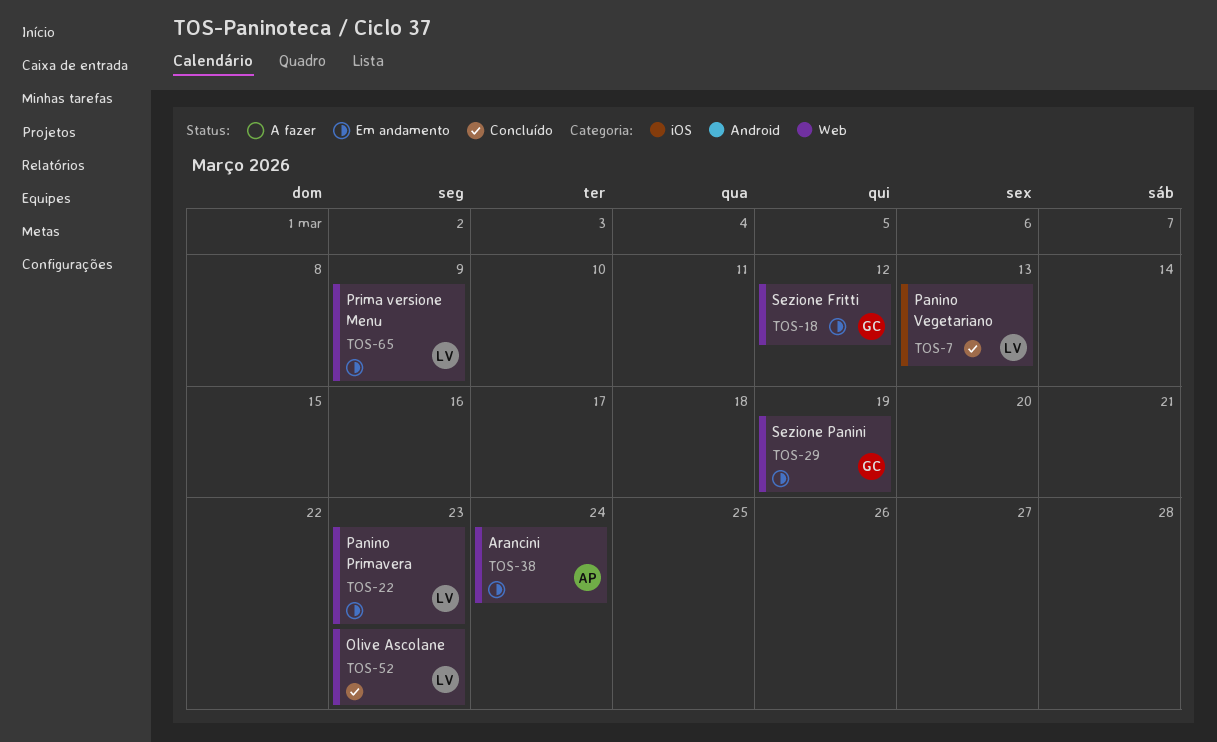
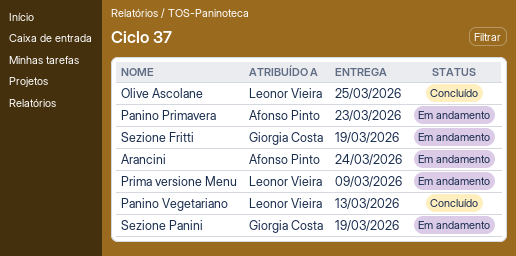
Olive Ascolane, due: Mar 23 -> Mar 25
Panino Primavera, owner: Leonor Vieira -> Afonso Pinto
Sezione Fritti, due: Mar 12 -> Mar 19

